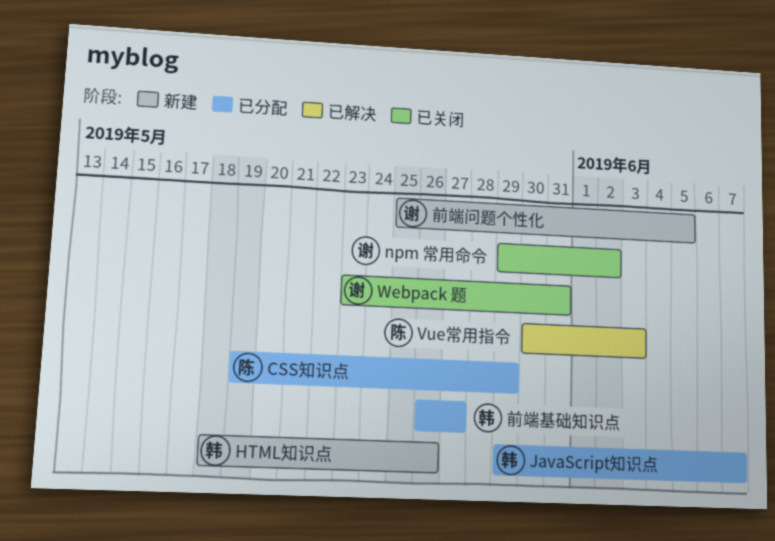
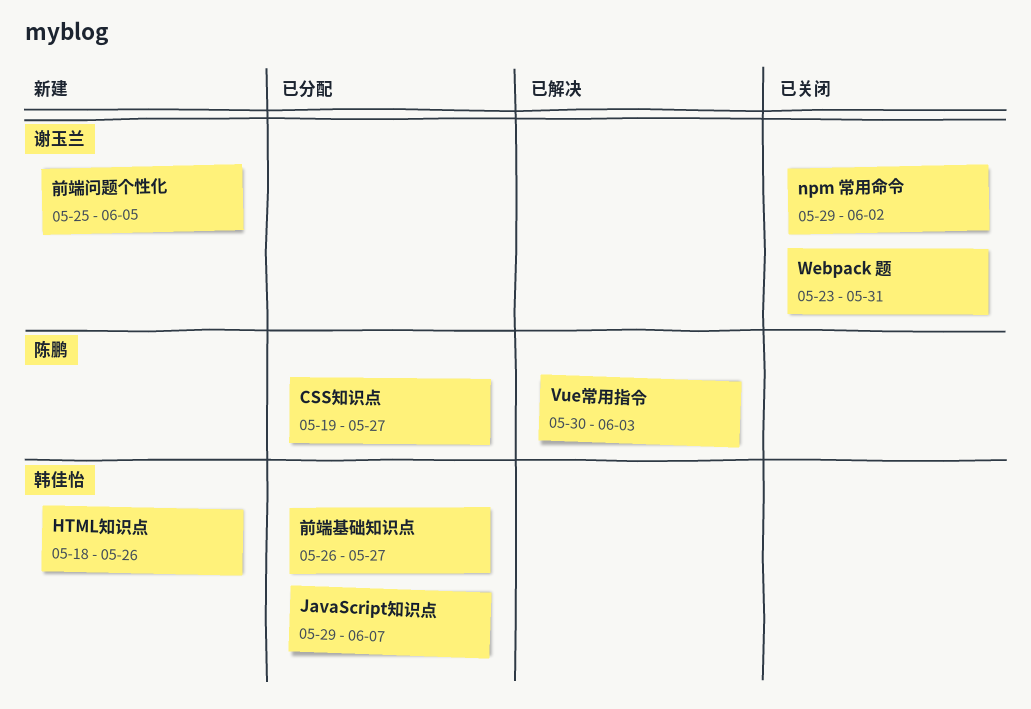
CSS知识点, due: May 29 -> May 27

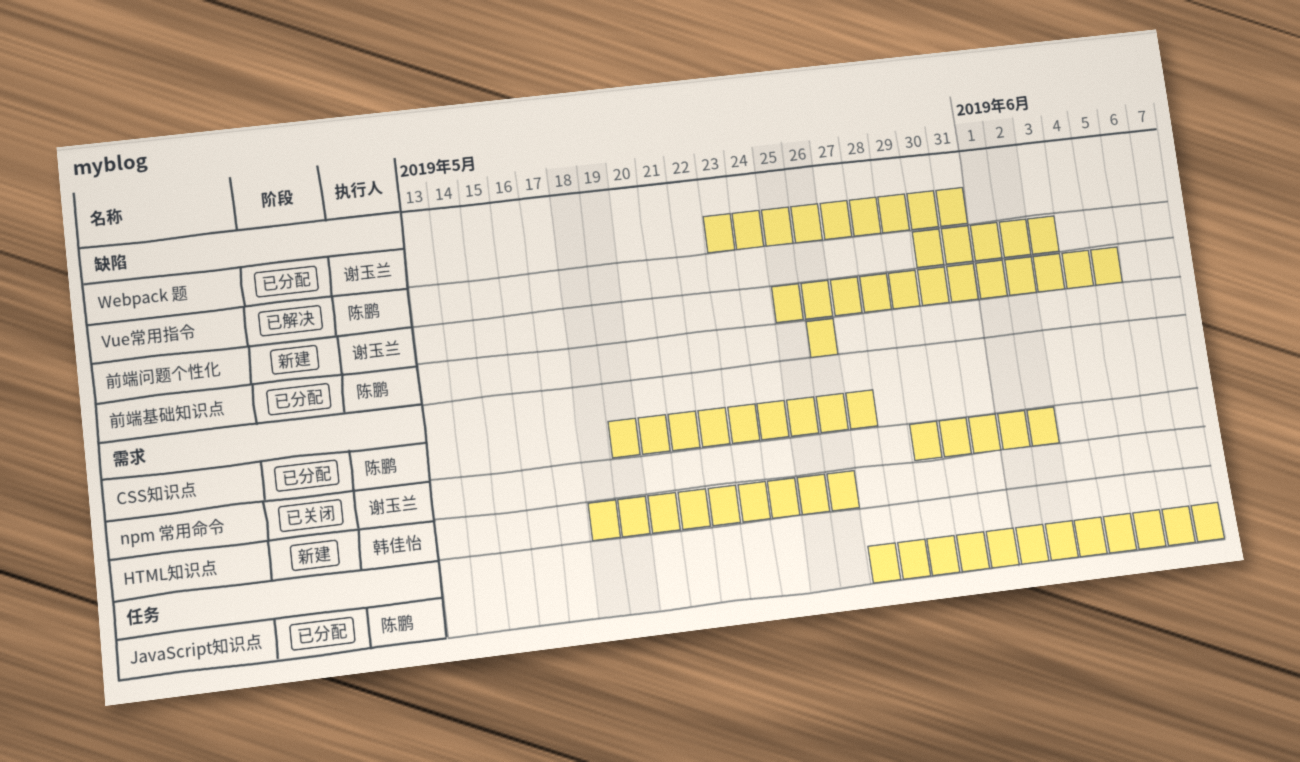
JavaScript知识点, owner: 韩佳怡 -> 陈鹏
JavaScript知识点, start: May 29 -> May 27
Webpack 题, status: 已关闭 -> 已分配
前端基础知识点, owner: 韩佳怡 -> 陈鹏
前端基础知识点, due: May 27 -> May 26

